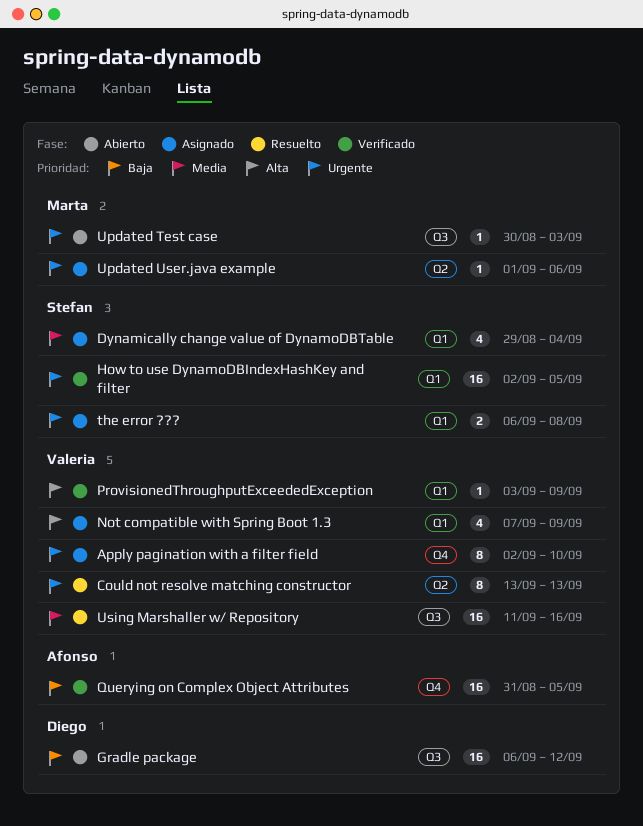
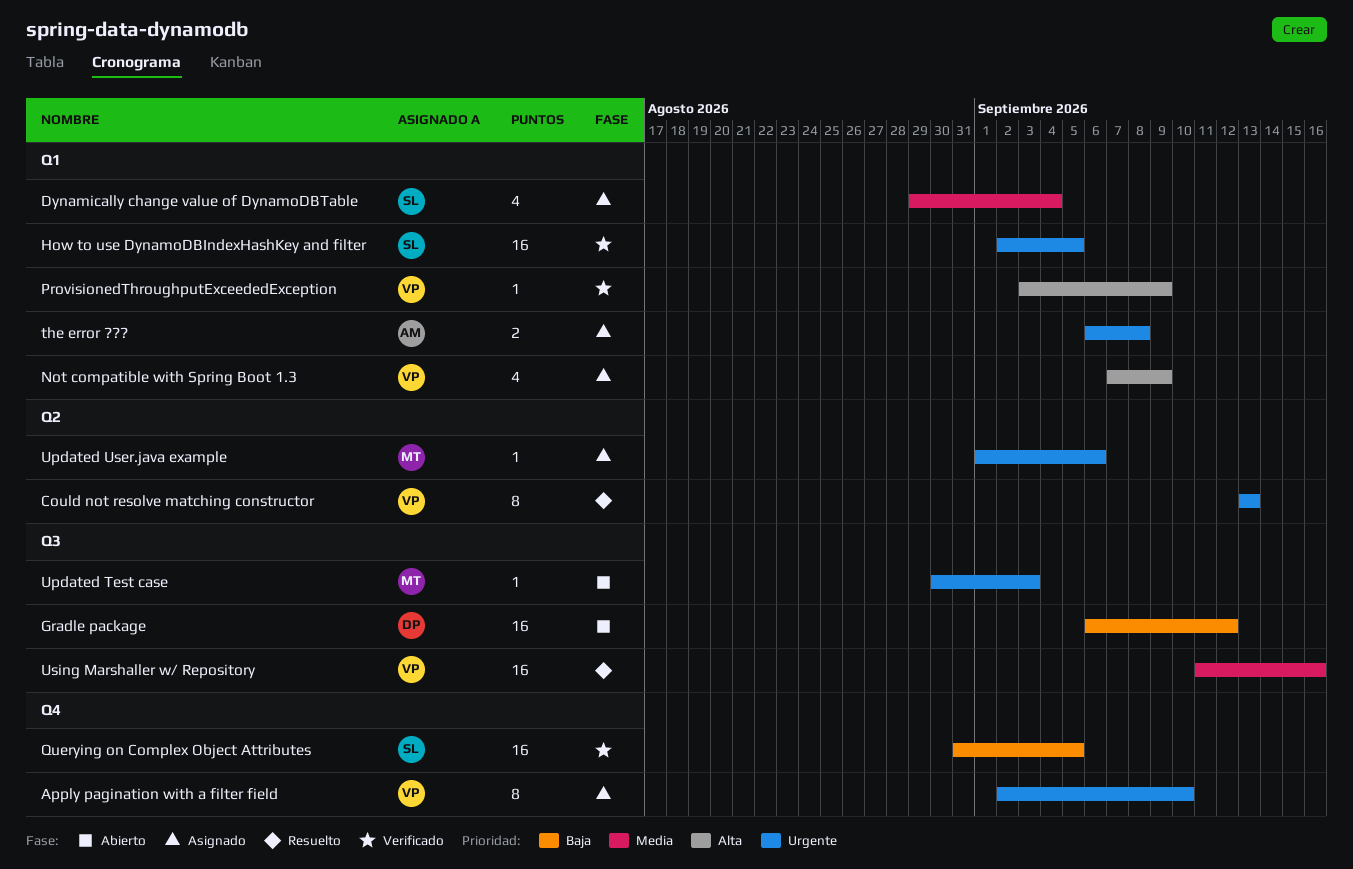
Querying on Complex Object Attributes, owner: Afonso -> Stefan
the error ???, owner: Stefan -> Afonso

